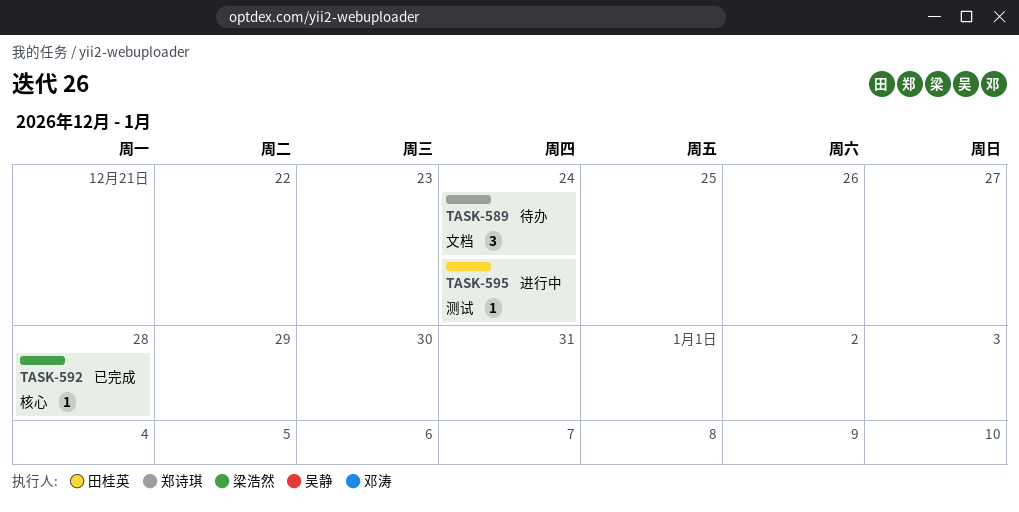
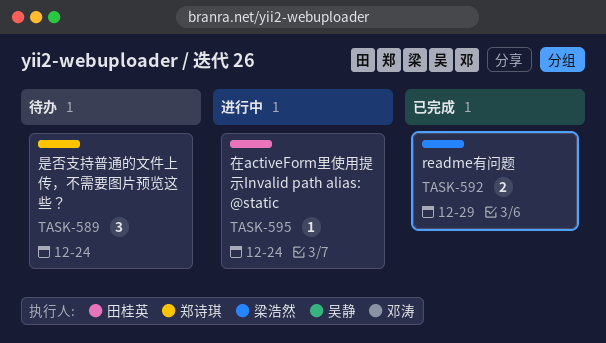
TASK-592, estimate: 1 -> 2
TASK-592, due: Dec 28 -> Dec 29

